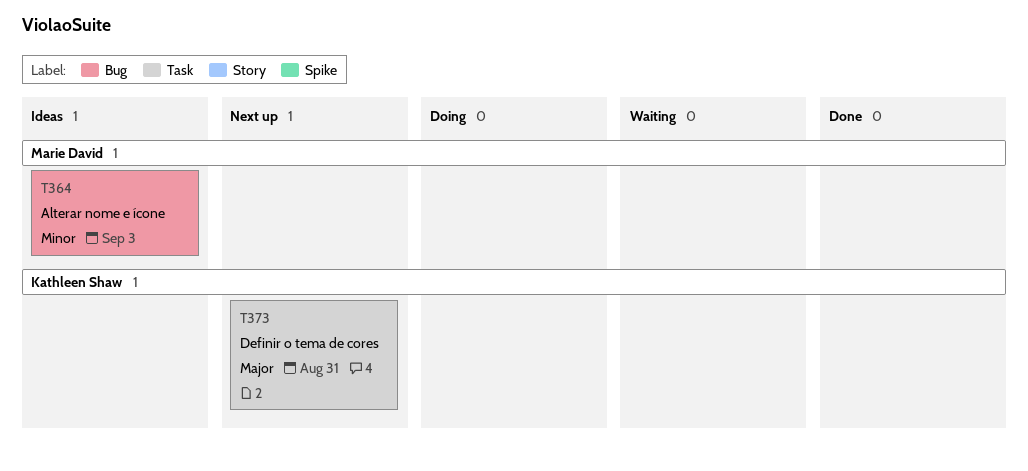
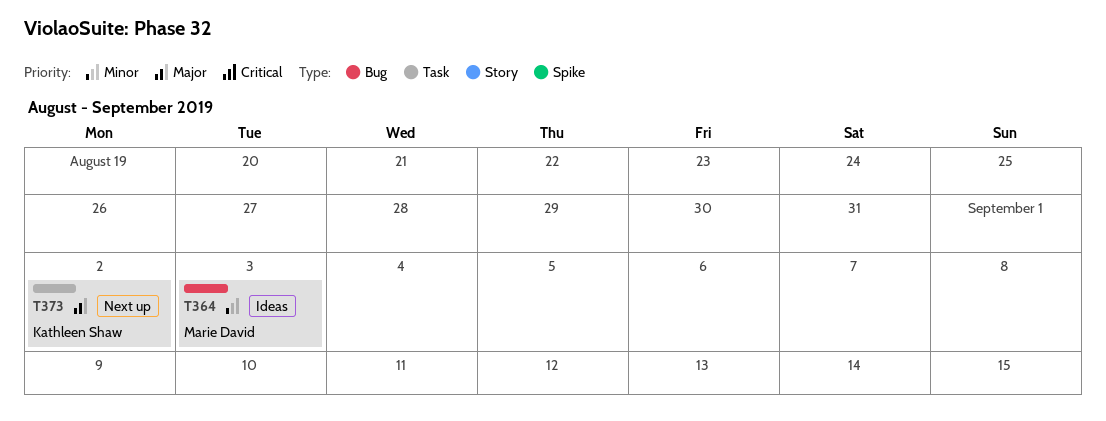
T373, due: Aug 31 -> Sep 2

